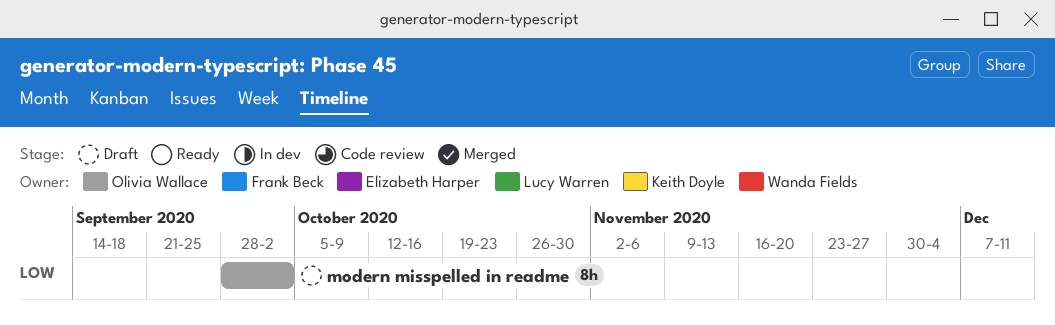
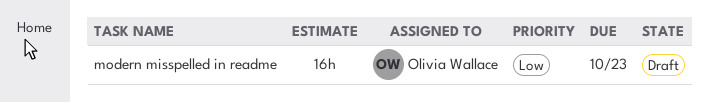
modern misspelled in readme, estimate: 8h -> 16h
modern misspelled in readme, due: Oct 2 -> Oct 23

